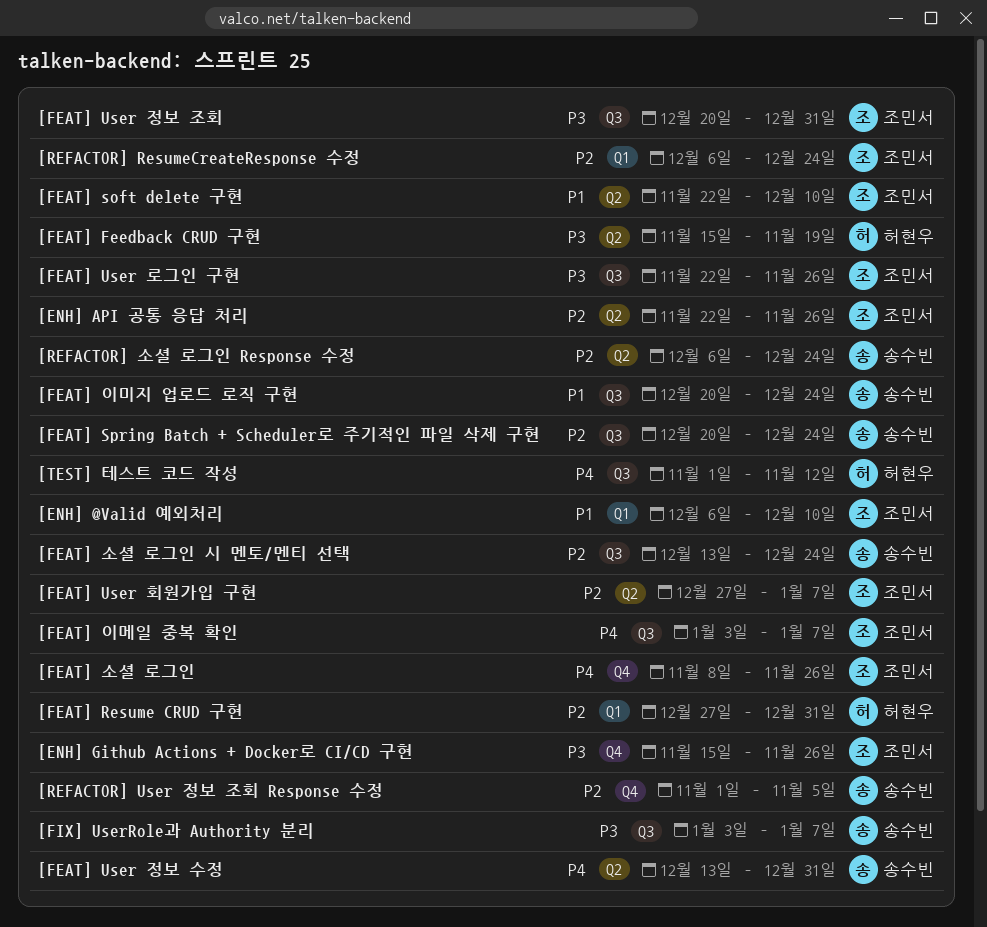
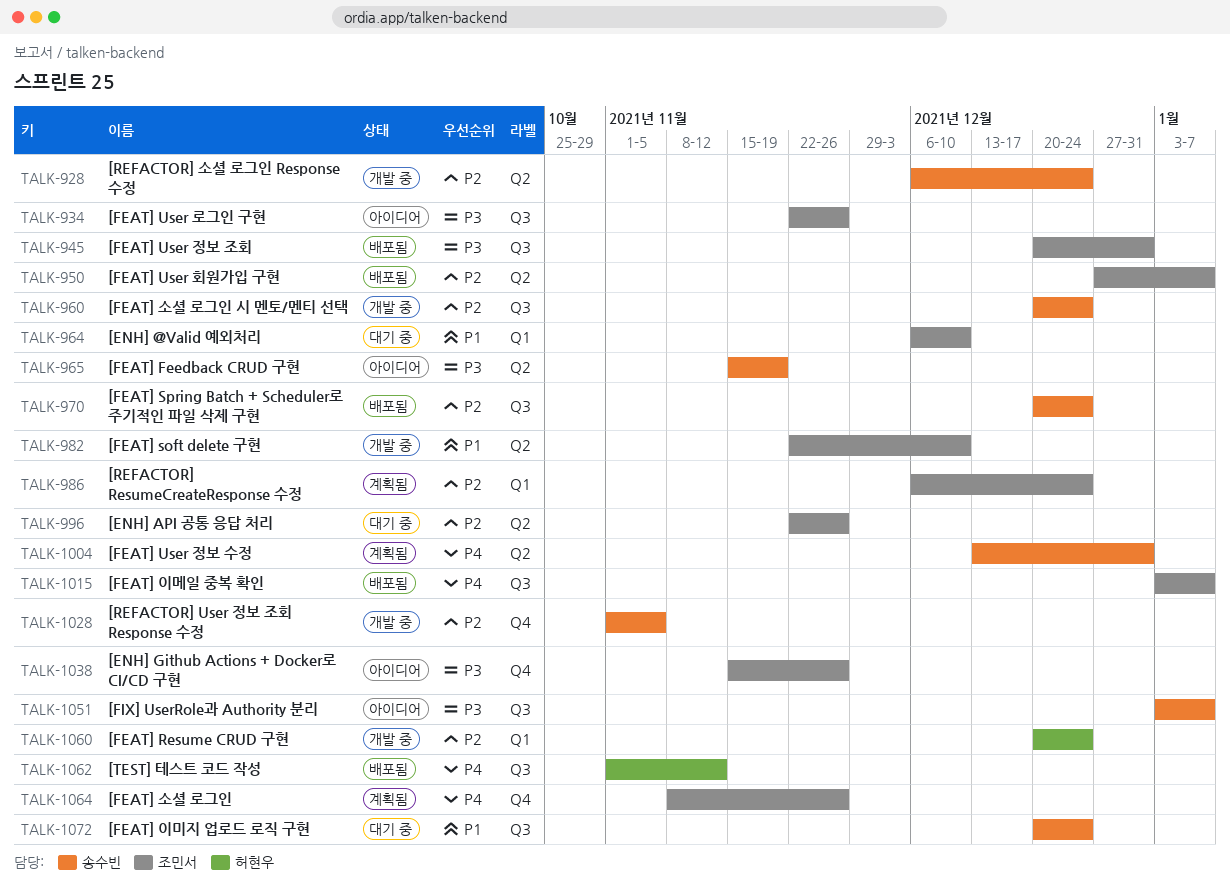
[FEAT] Feedback CRUD 구현, owner: 허현우 -> 송수빈
[FEAT] Resume CRUD 구현, start: Dec 27 -> Dec 20
[FEAT] Resume CRUD 구현, due: Dec 31 -> Dec 24
[FEAT] 소셜 로그인 시 멘토/멘티 선택, start: Dec 13 -> Dec 20

